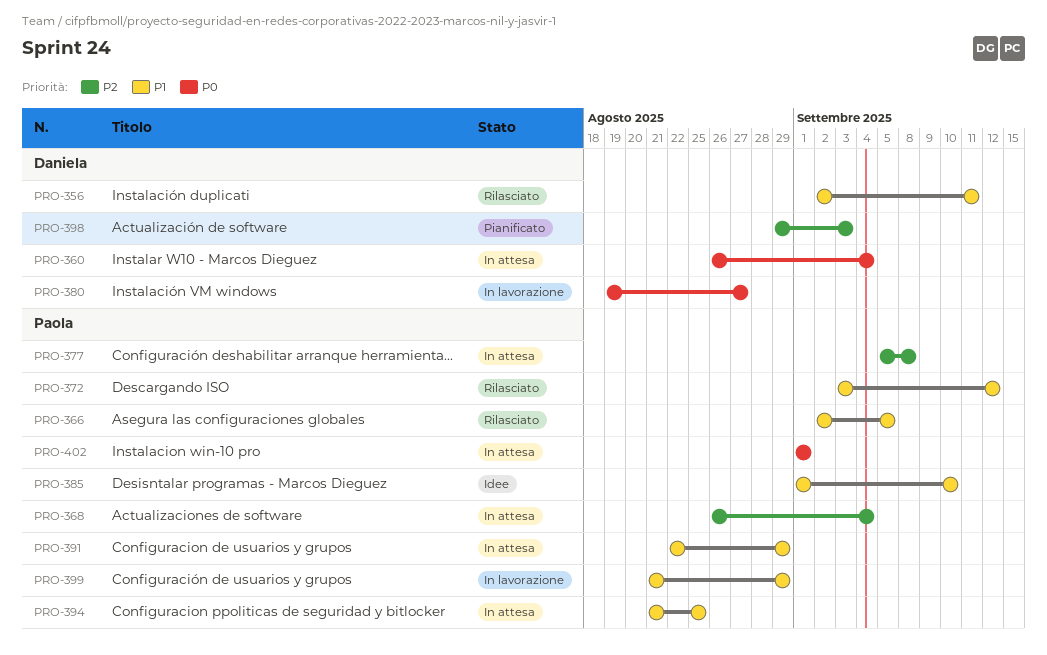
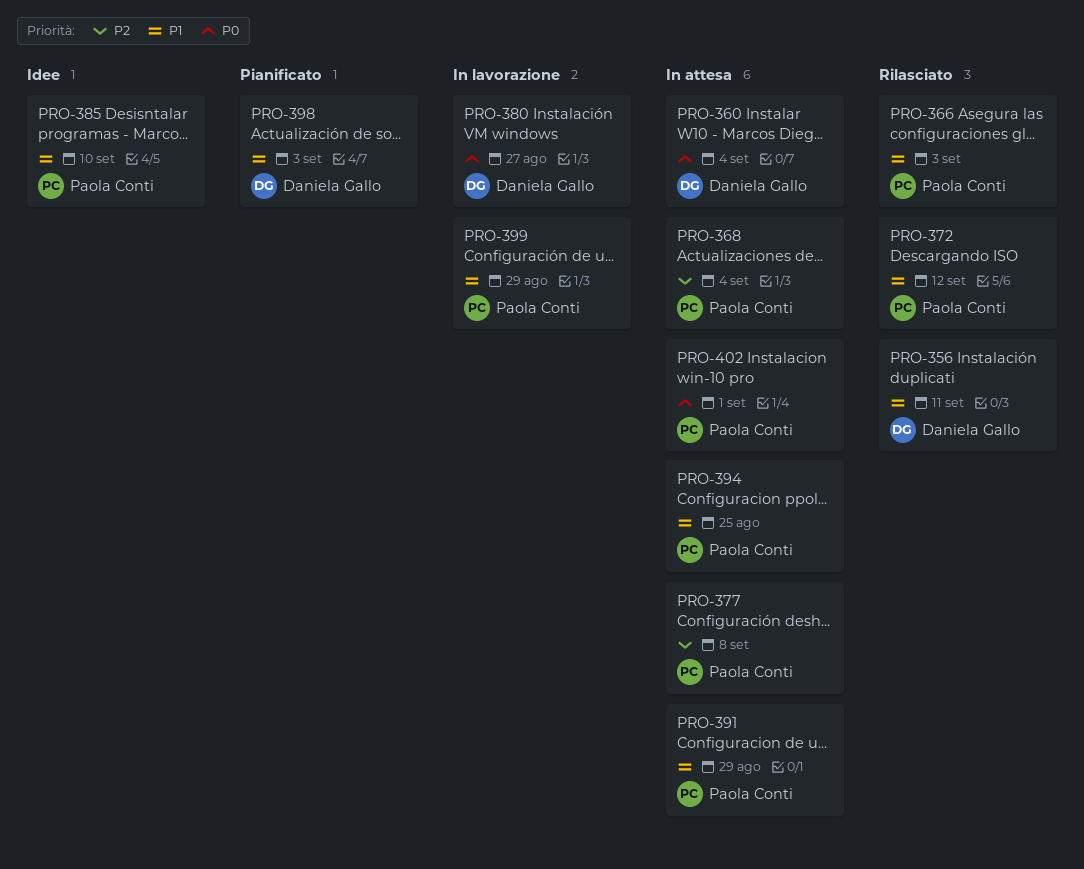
PRO-366, due: Sep 5 -> Sep 3
PRO-398, priority: P2 -> P1

